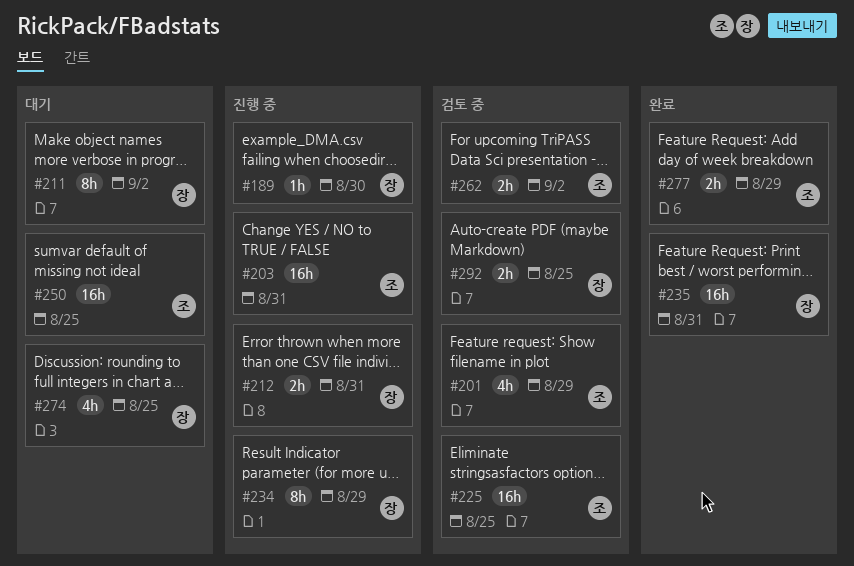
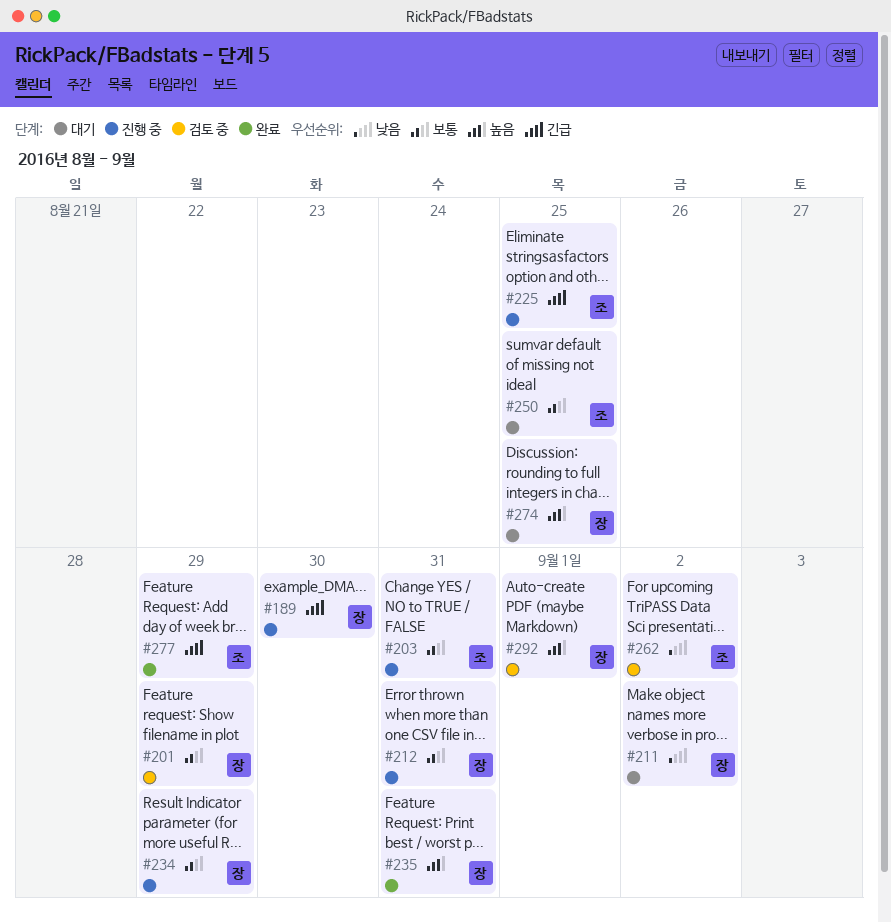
#201, owner: 조 -> 장
#225, status: 검토 중 -> 진행 중
#292, due: Aug 25 -> Sep 1

